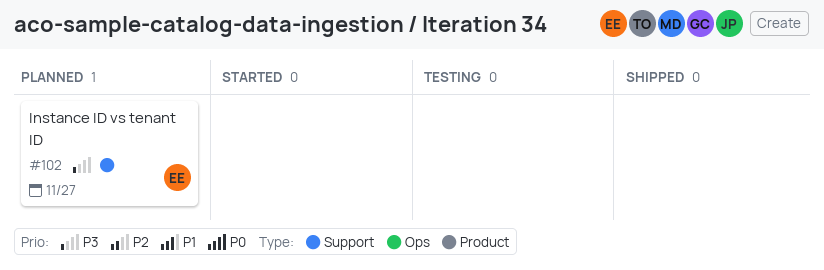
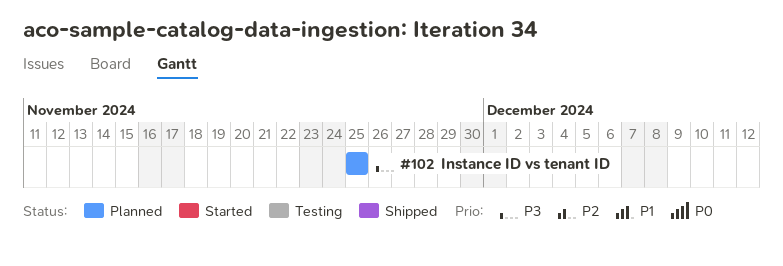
#102, due: Nov 27 -> Nov 25

